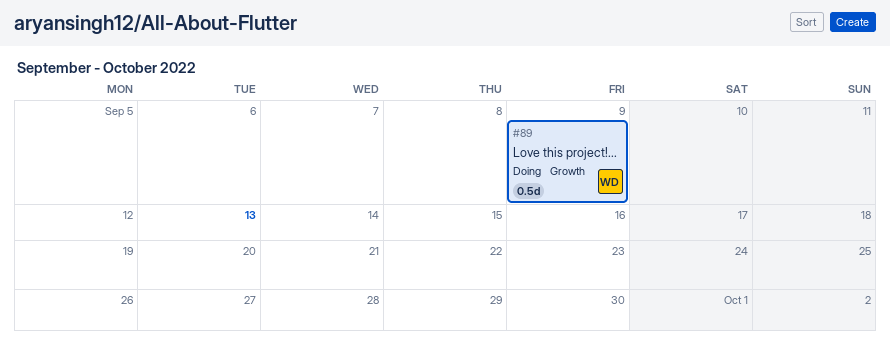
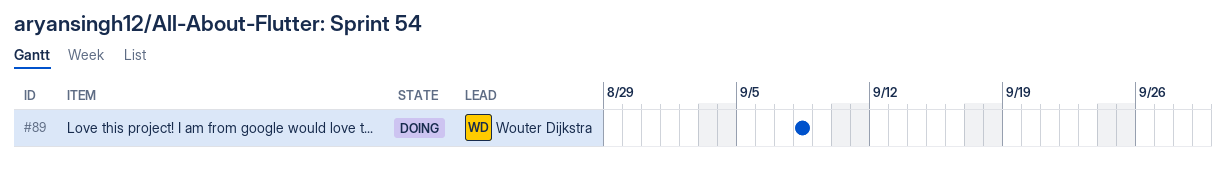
#89, due: Sep 9 -> Sep 8

